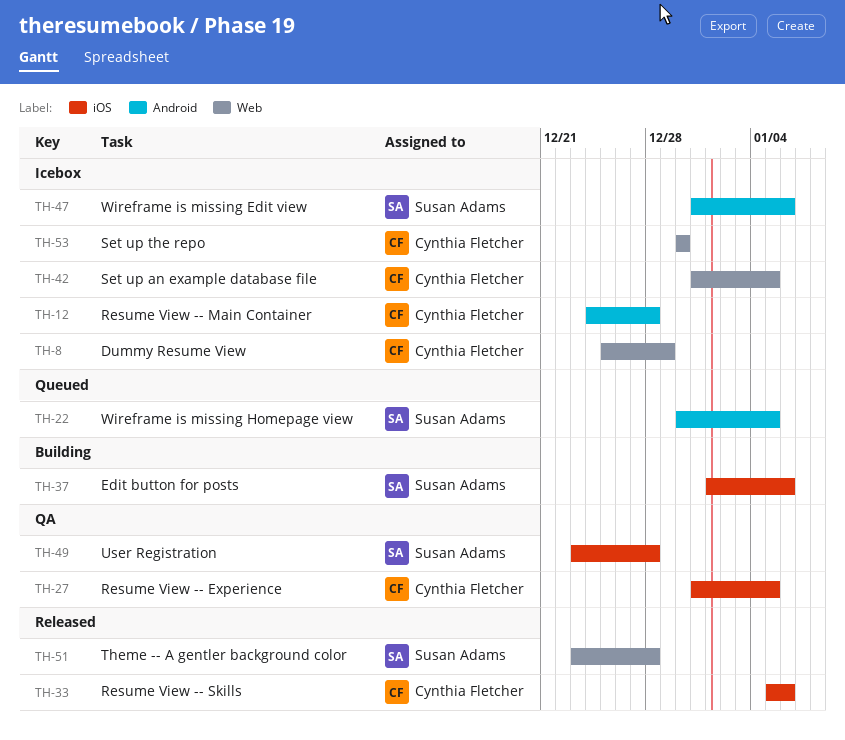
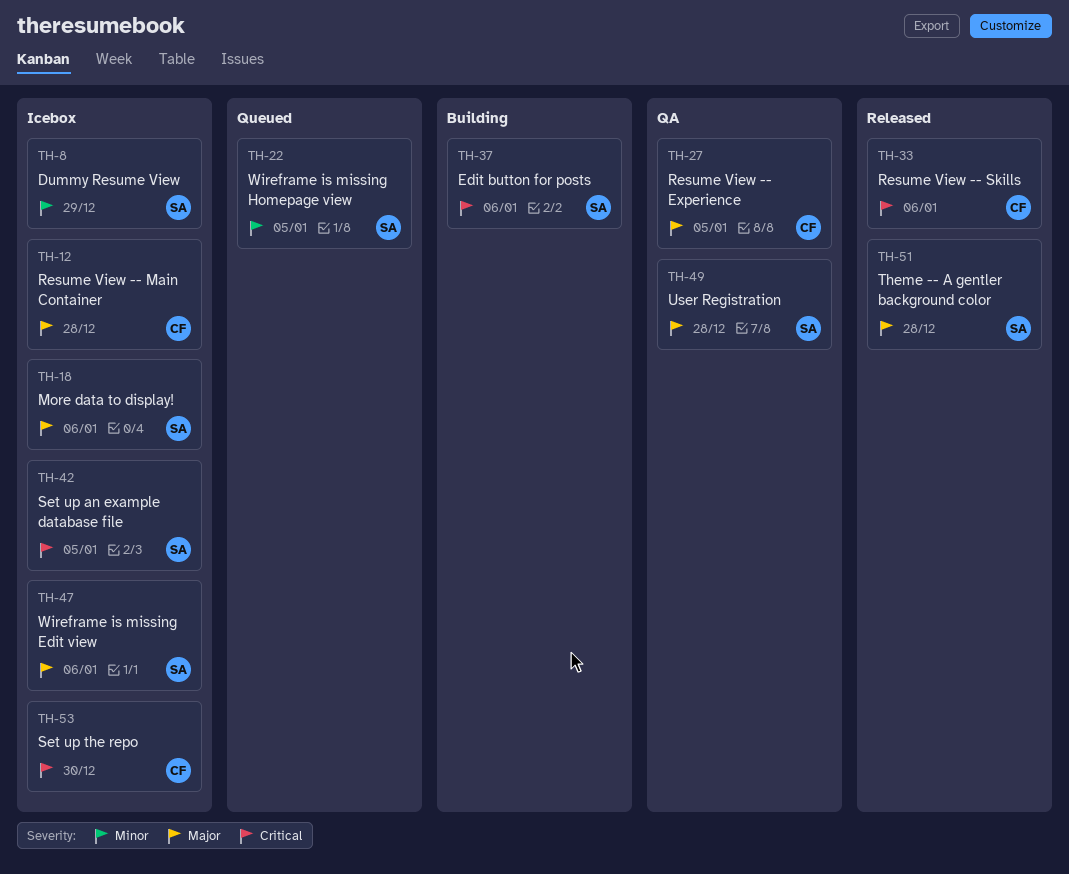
TH-8, owner: Cynthia Fletcher -> Susan Adams
TH-18: none -> present
TH-42, owner: Cynthia Fletcher -> Susan Adams

